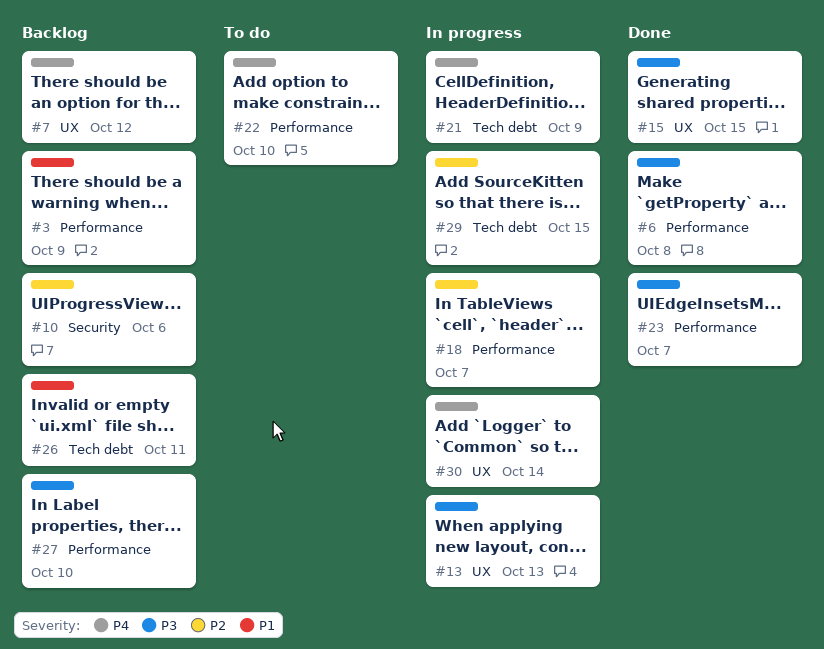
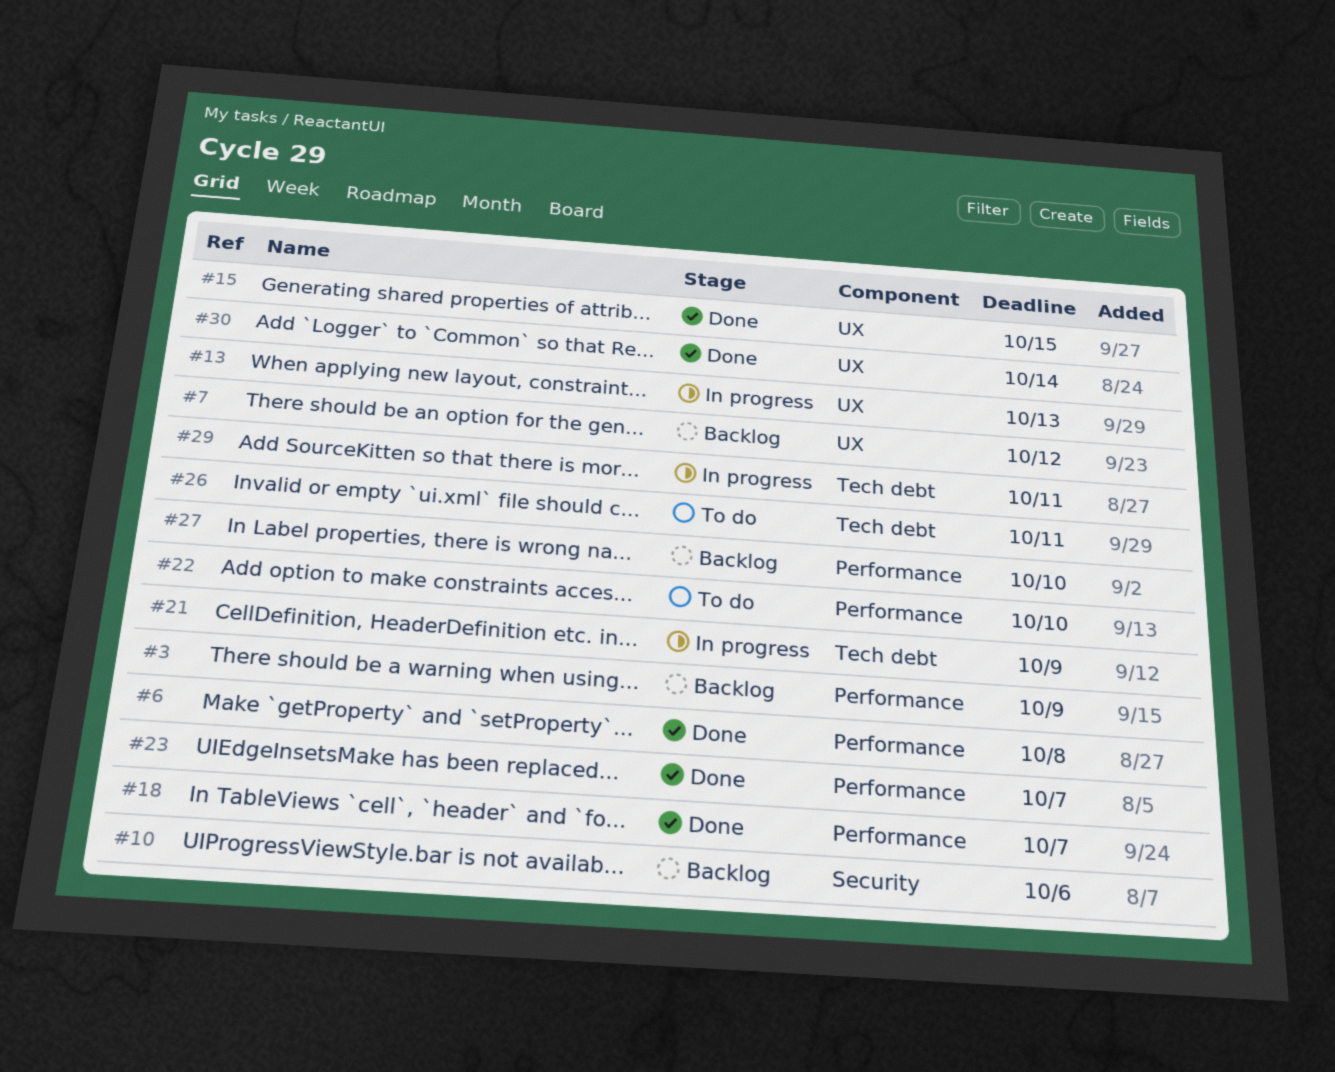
#18, status: In progress -> Done
#26, status: Backlog -> To do
#29, due: Oct 15 -> Oct 11
#30, status: In progress -> Done

